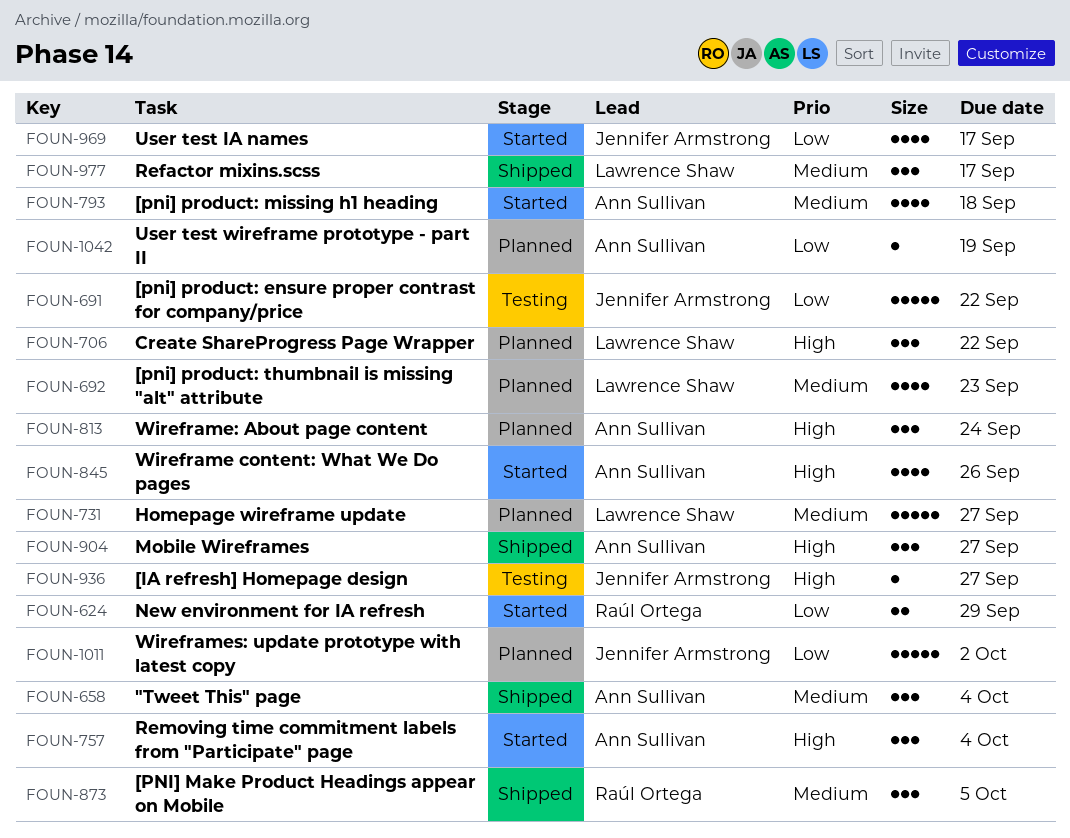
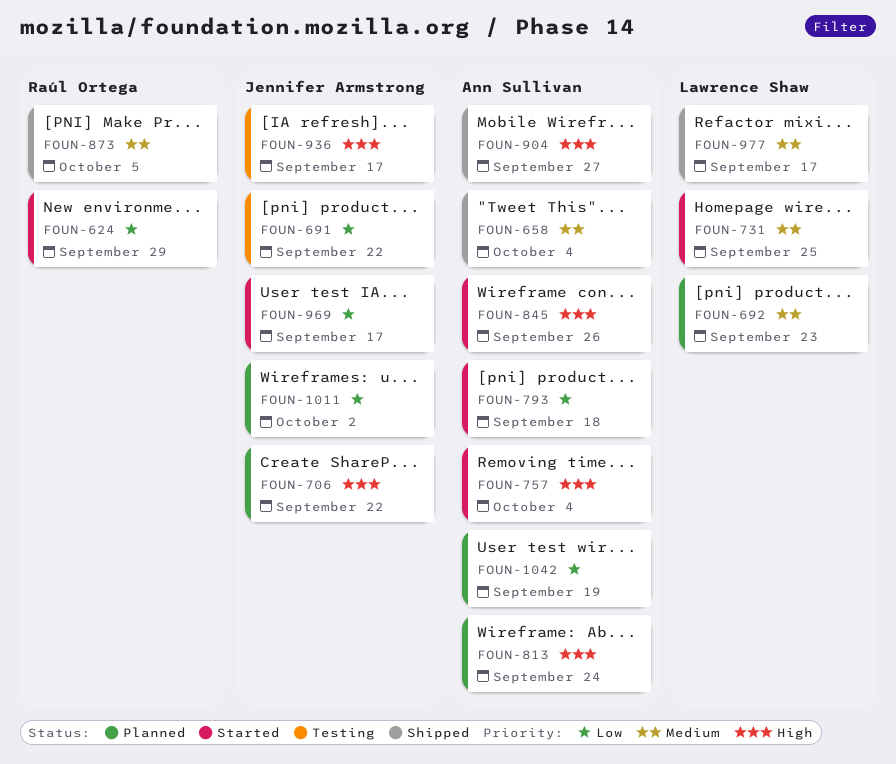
FOUN-706, owner: Lawrence Shaw -> Jennifer Armstrong
FOUN-731, status: Planned -> Started
FOUN-731, due: Sep 27 -> Sep 25
FOUN-793, priority: Medium -> Low
FOUN-936, due: Sep 27 -> Sep 17

